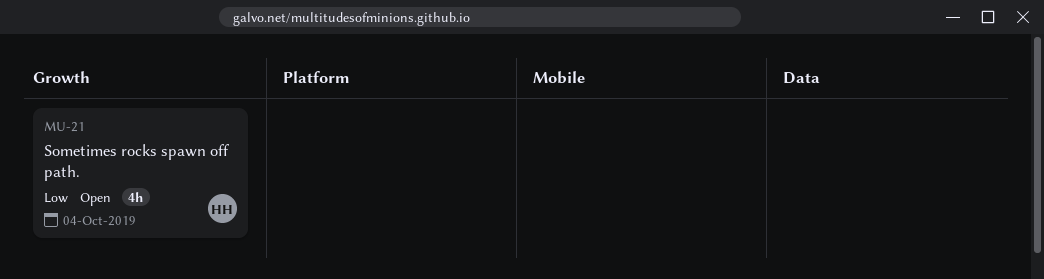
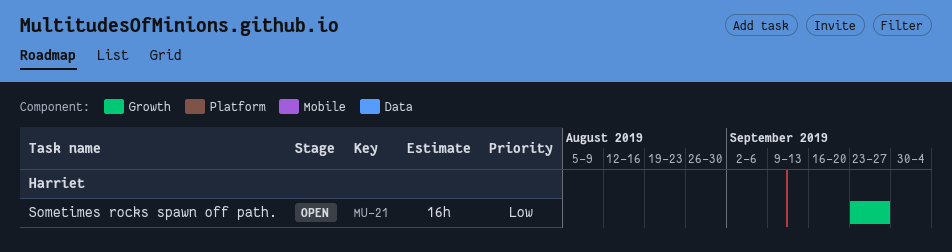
MU-21, estimate: 4h -> 16h
MU-21, due: Oct 4 -> Sep 27

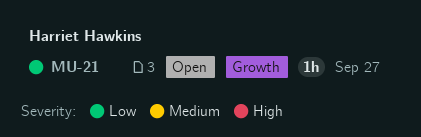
MU-21, estimate: 16h -> 1h

